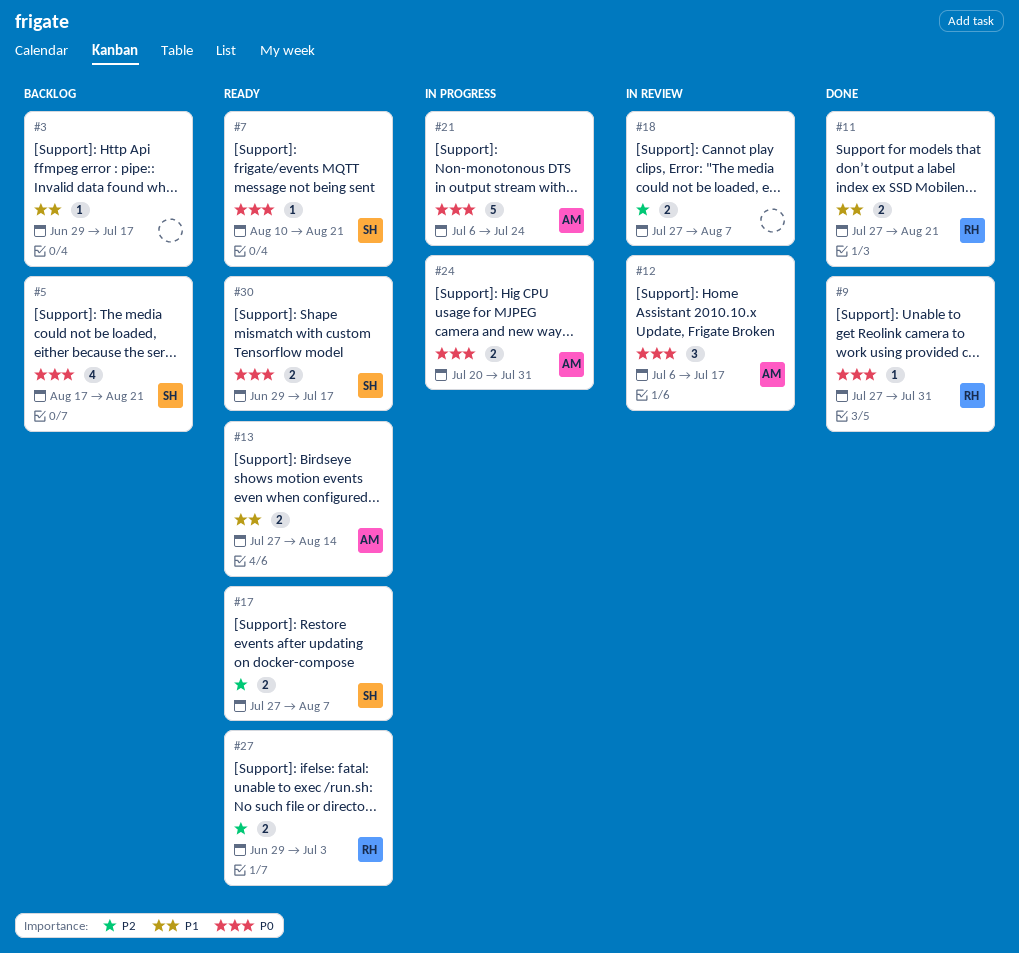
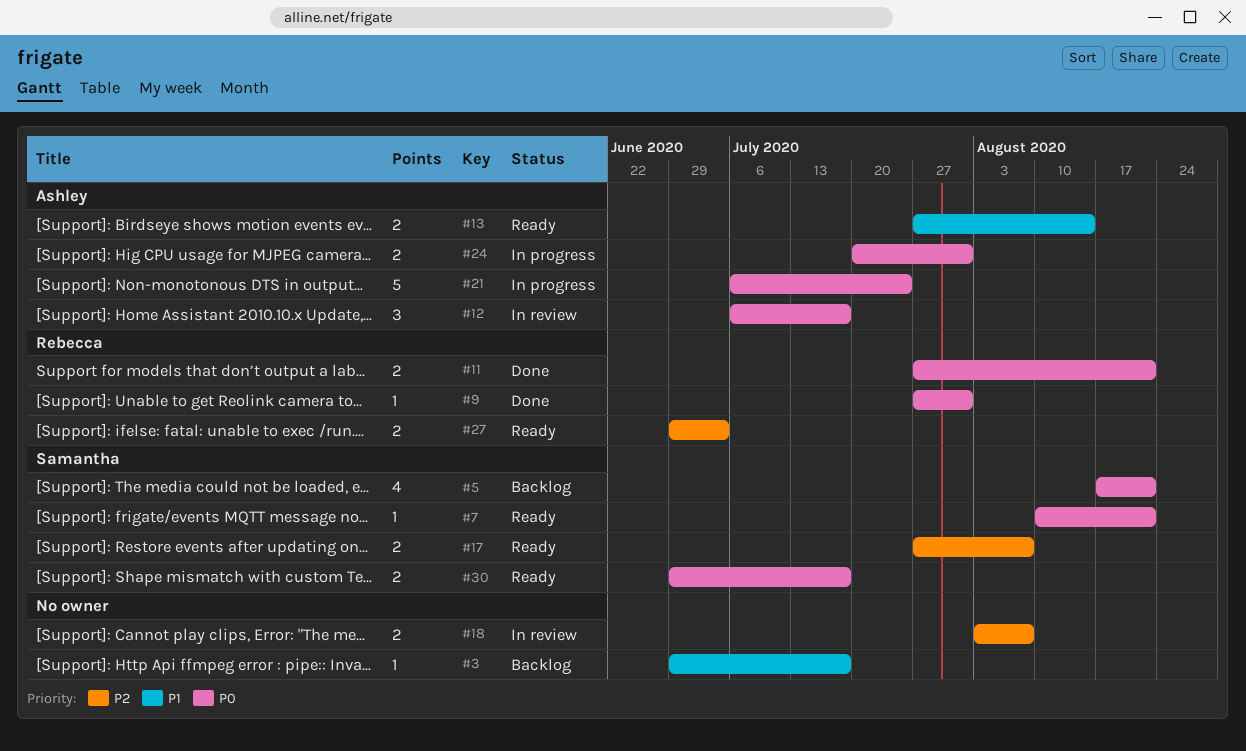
#11, priority: P1 -> P0
#18, start: Jul 27 -> Aug 3

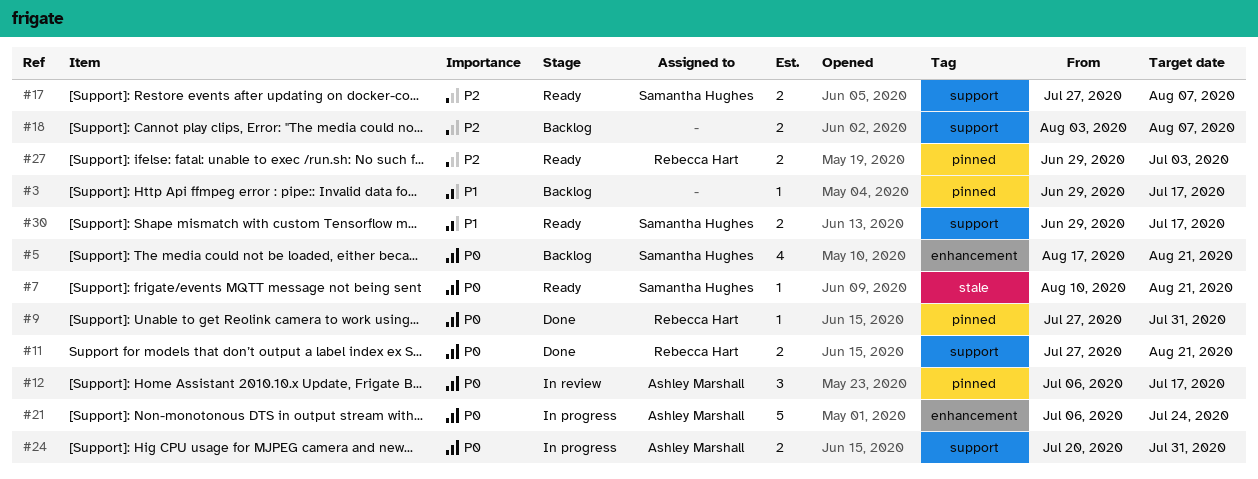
#13: present -> none
#18, status: In review -> Backlog
#30, priority: P0 -> P1

